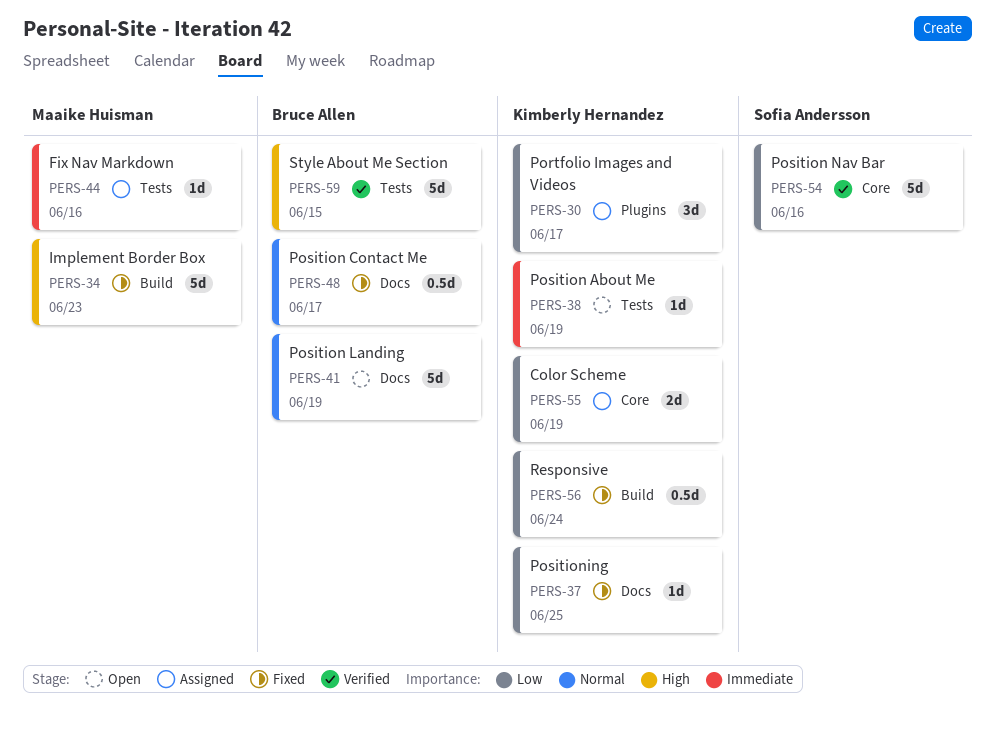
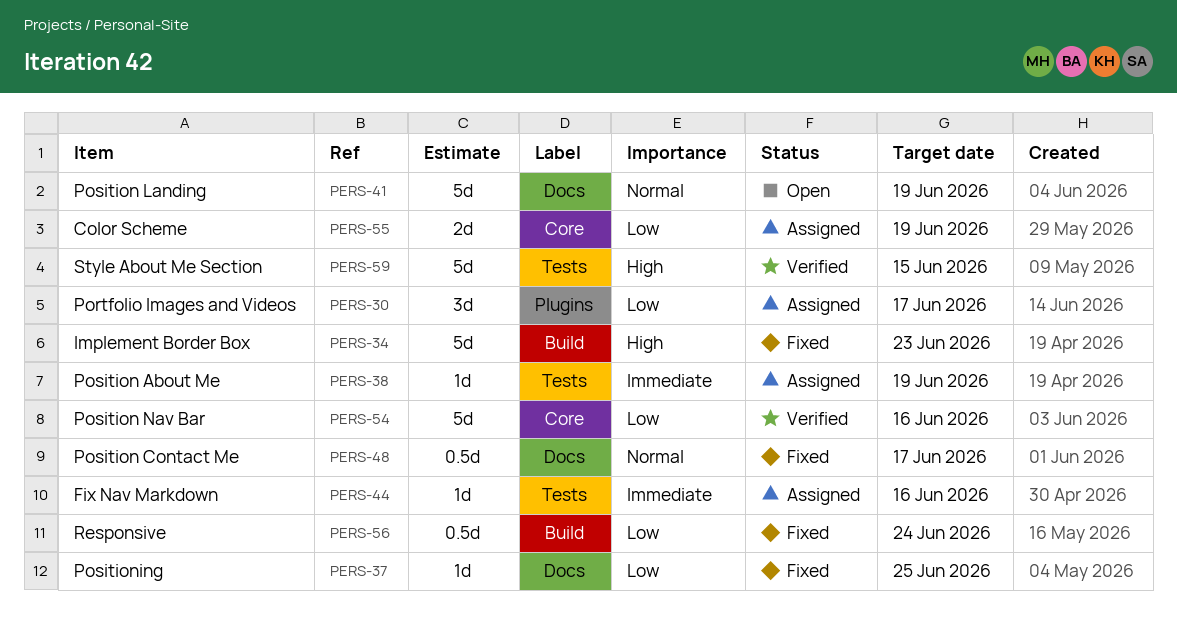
PERS-38, status: Open -> Assigned

